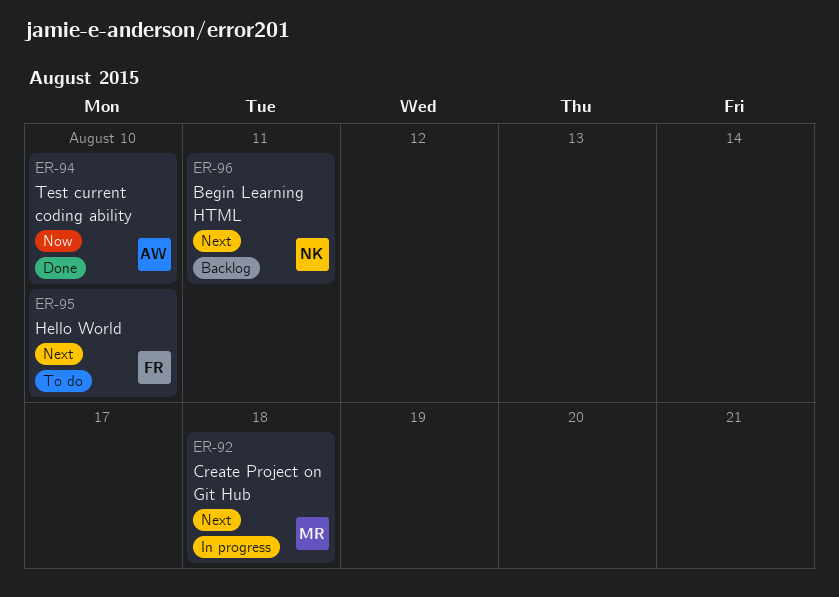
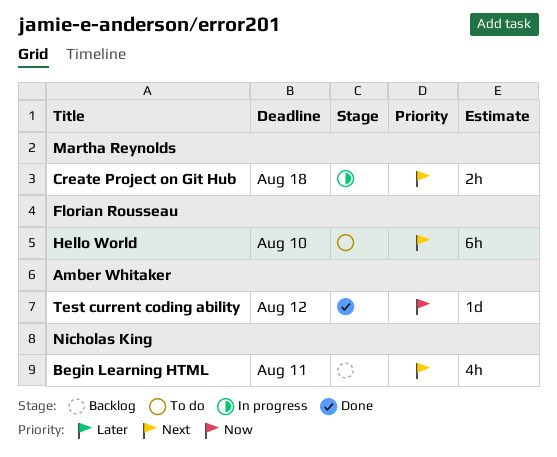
Test current coding ability, due: Aug 10 -> Aug 12

